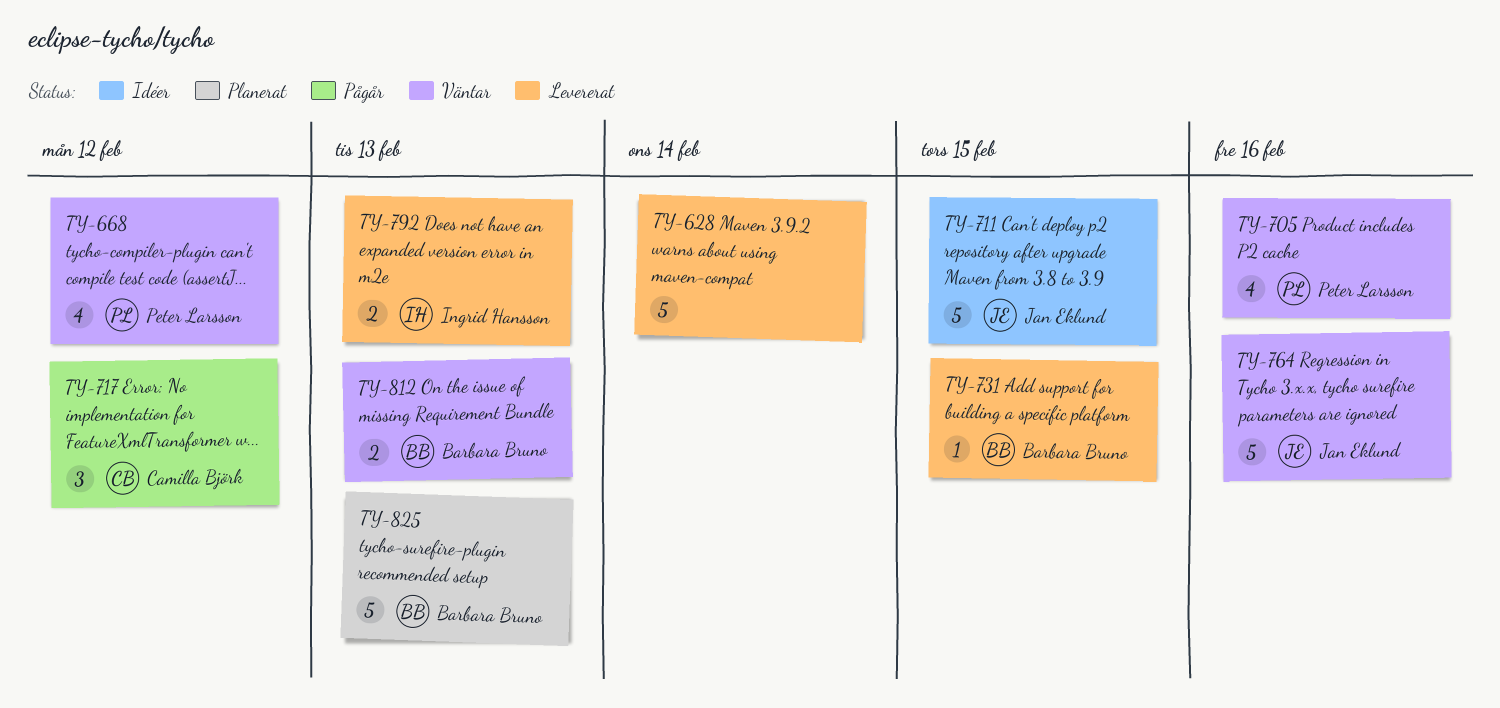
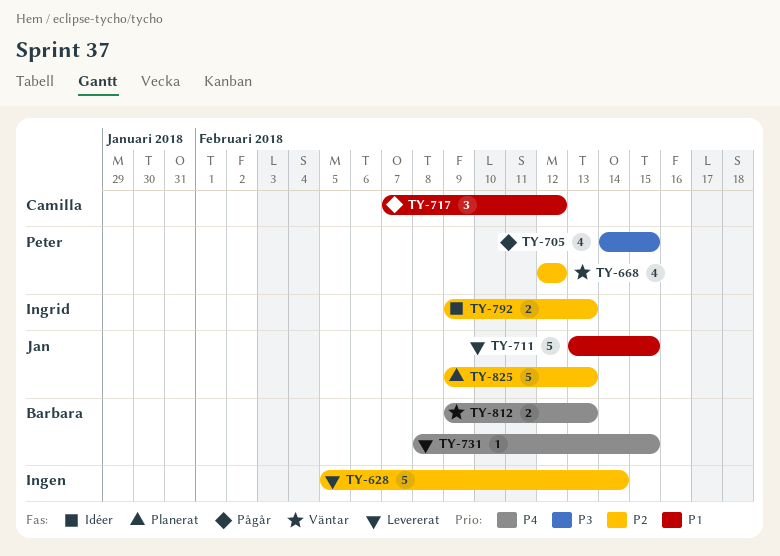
TY-705, status: Väntar -> Pågår
TY-705, due: Feb 16 -> Feb 15
TY-711, status: Idéer -> Levererat
TY-764: present -> none
TY-792, status: Levererat -> Idéer
TY-825, owner: Barbara Bruno -> Jan Eklund

